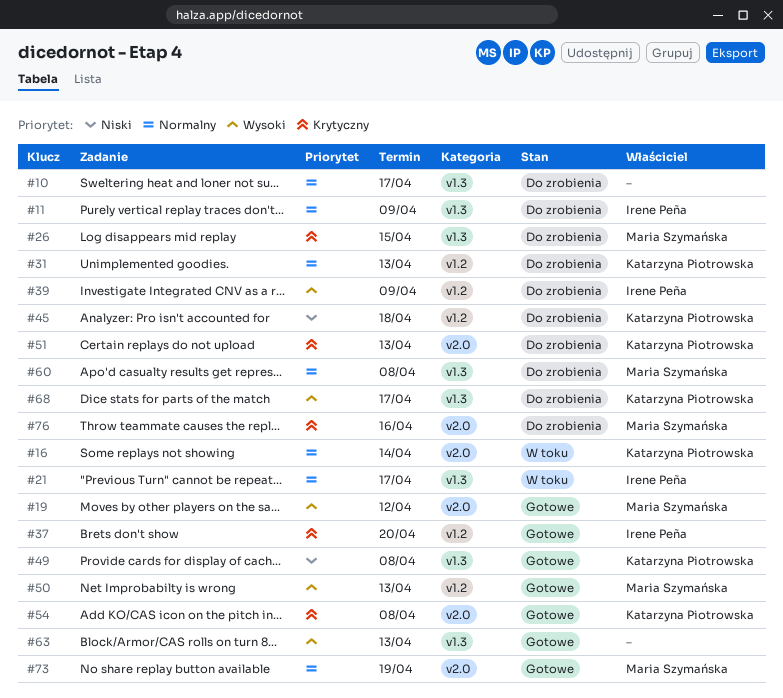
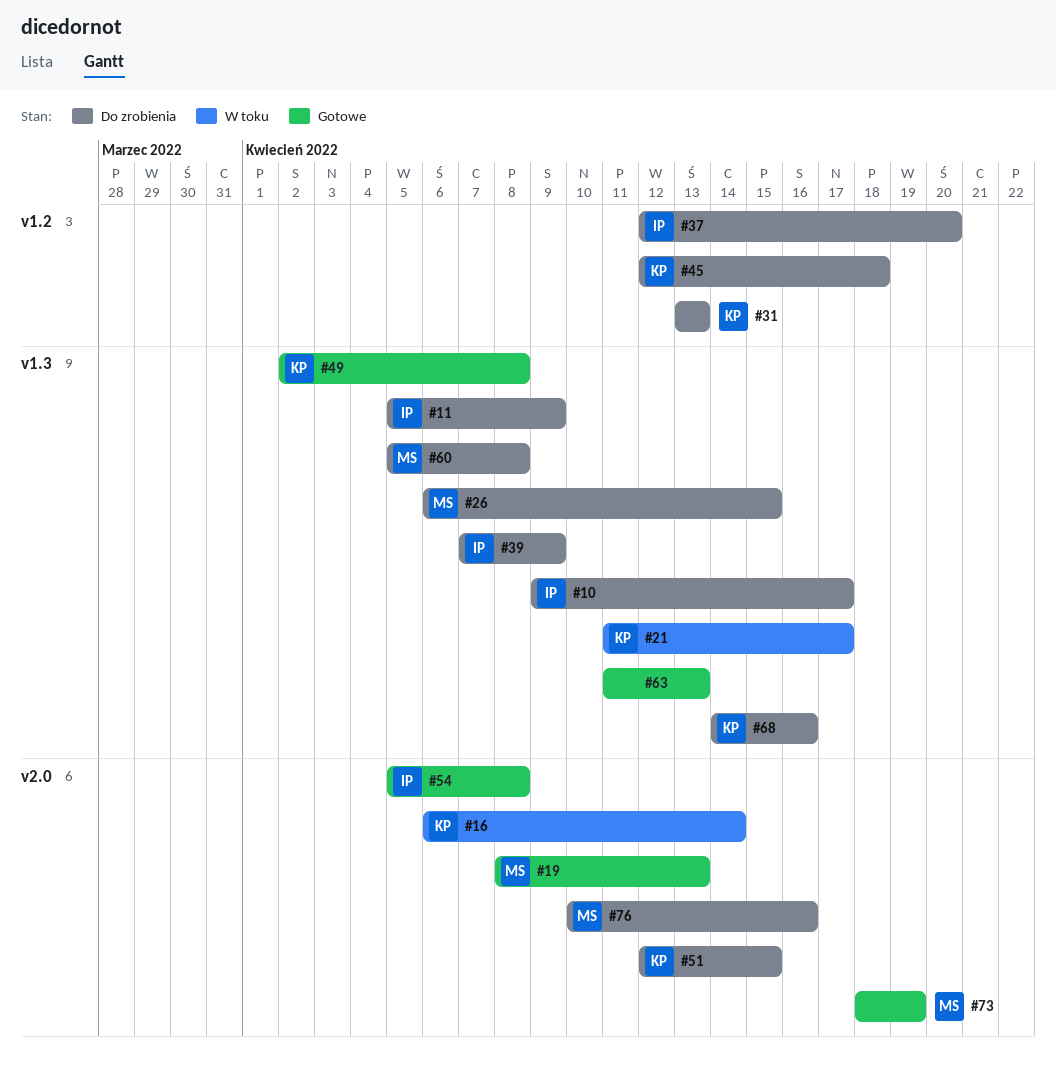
#10, owner: none -> Irene Peña
#19, due: Apr 12 -> Apr 13
#21, owner: Irene Peña -> Katarzyna Piotrowska
#37, status: Gotowe -> Do zrobienia
#39, label: v1.2 -> v1.3
#50: present -> none
#51, due: Apr 13 -> Apr 15
#54, owner: Katarzyna Piotrowska -> Irene Peña
#68, due: Apr 17 -> Apr 16

